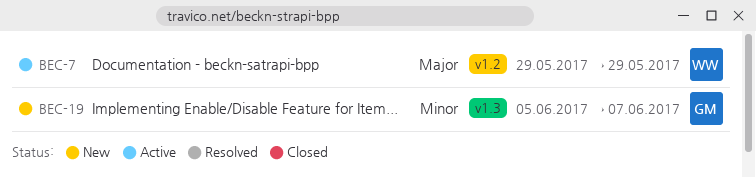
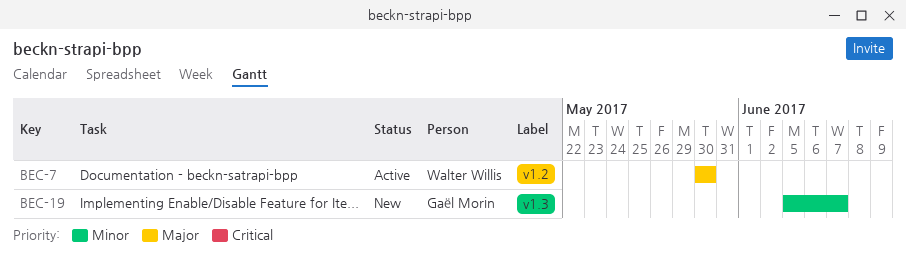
BEC-7, start: May 29 -> May 30
BEC-7, due: May 29 -> May 30

